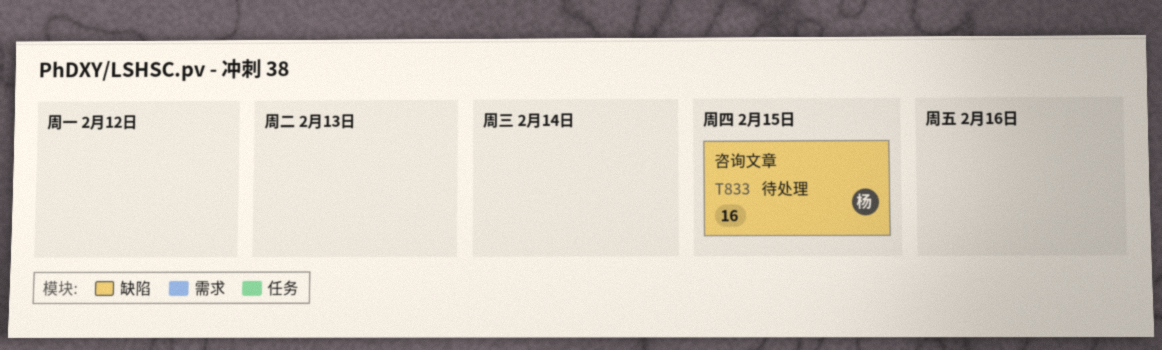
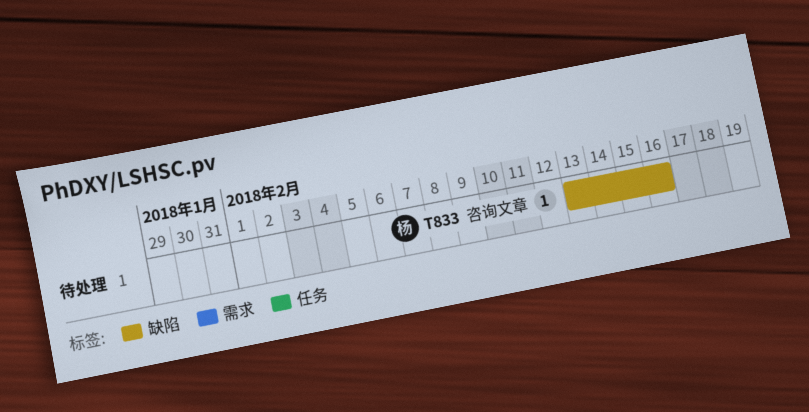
T833, estimate: 16 -> 1
T833, due: Feb 15 -> Feb 16

